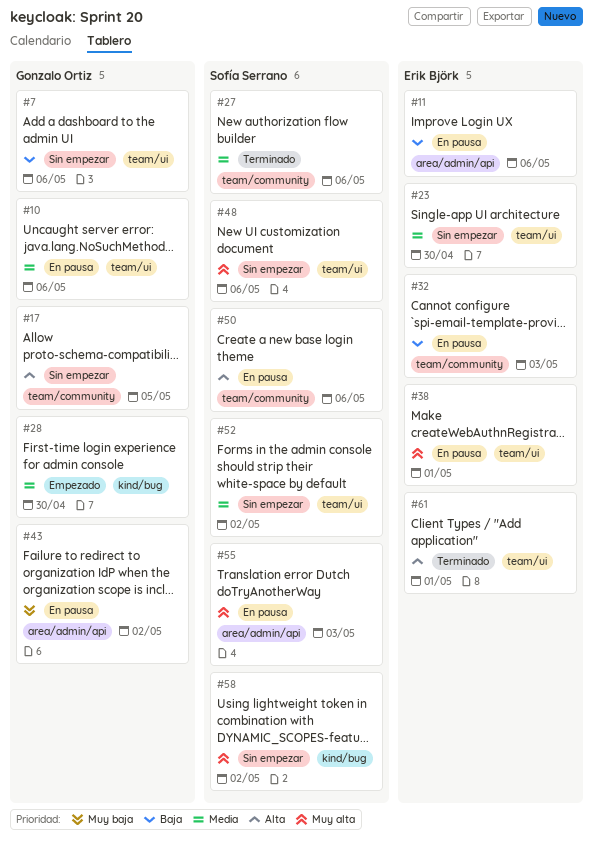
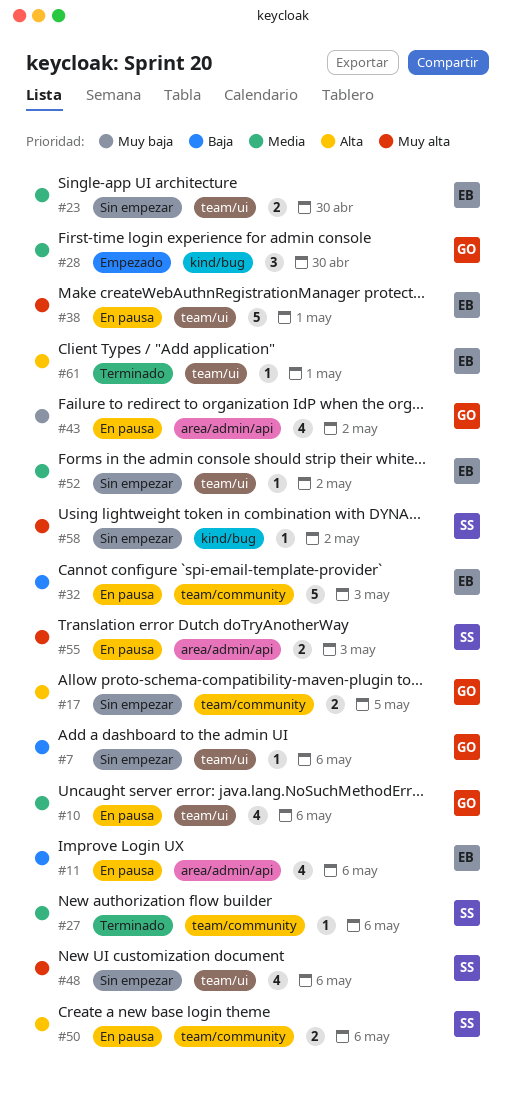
#52, owner: Sofía Serrano -> Erik Björk

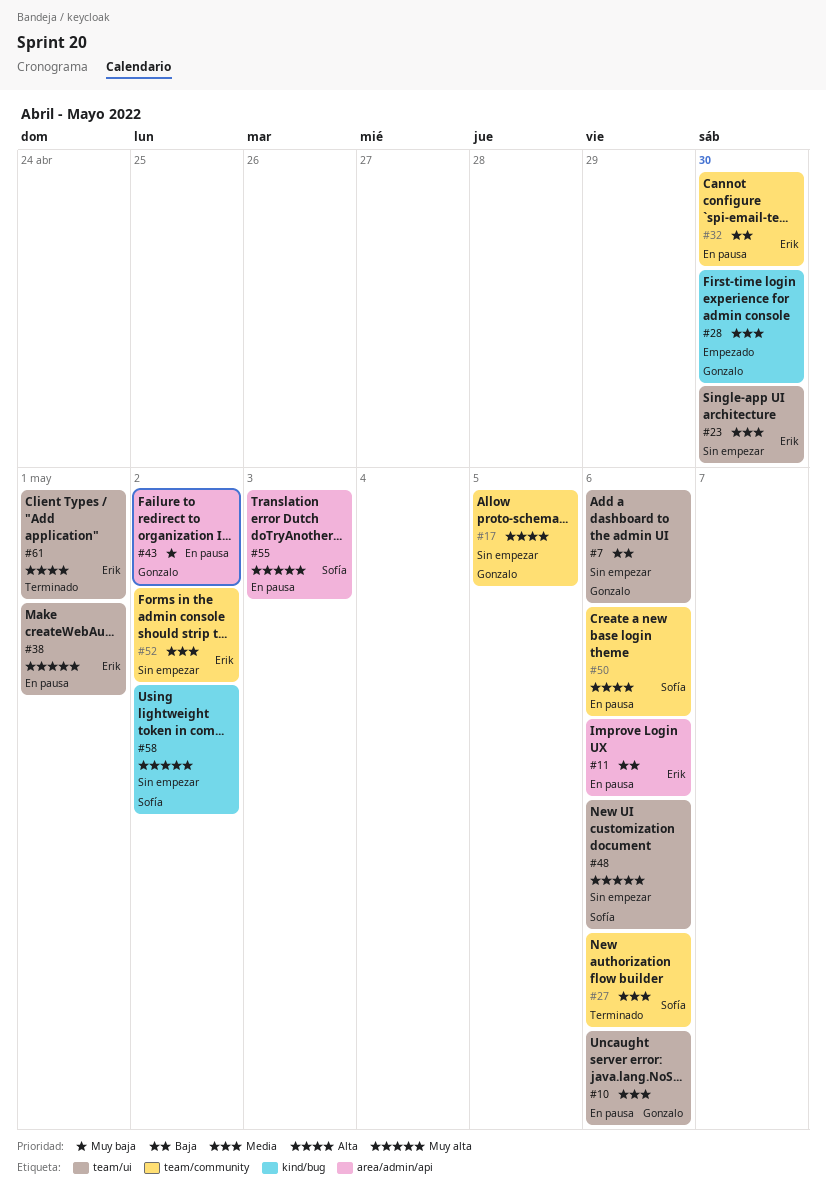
#32, due: May 3 -> Apr 30
#52, label: team/ui -> team/community

